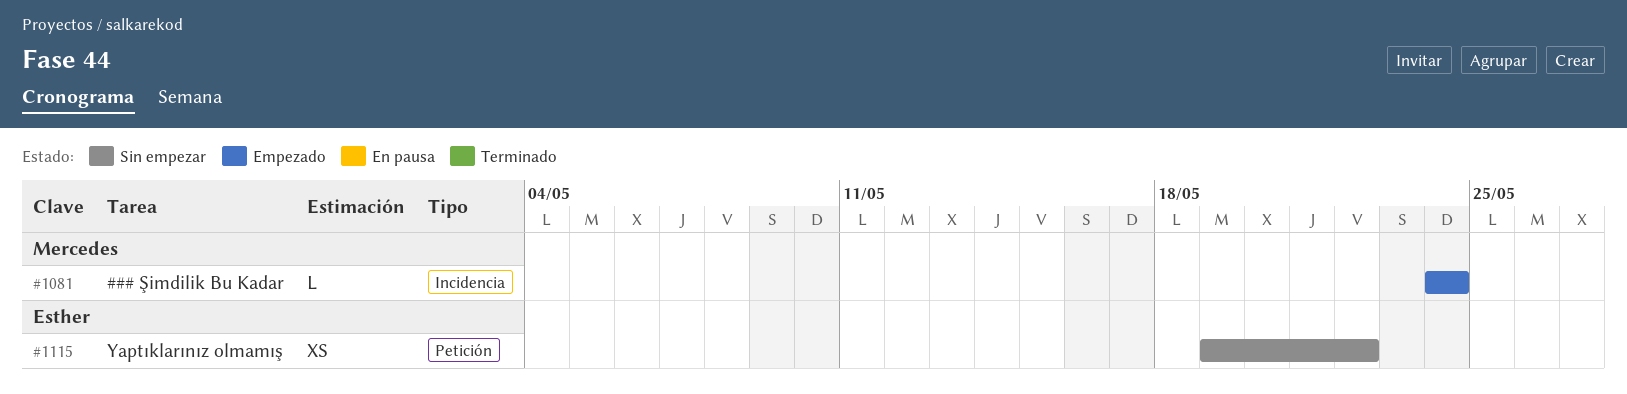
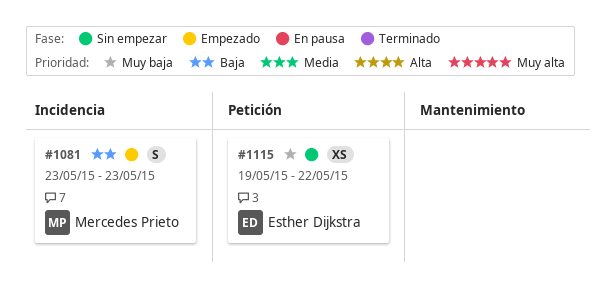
#1081, estimate: L -> S
#1081, start: May 24 -> May 23
#1081, due: May 24 -> May 23

